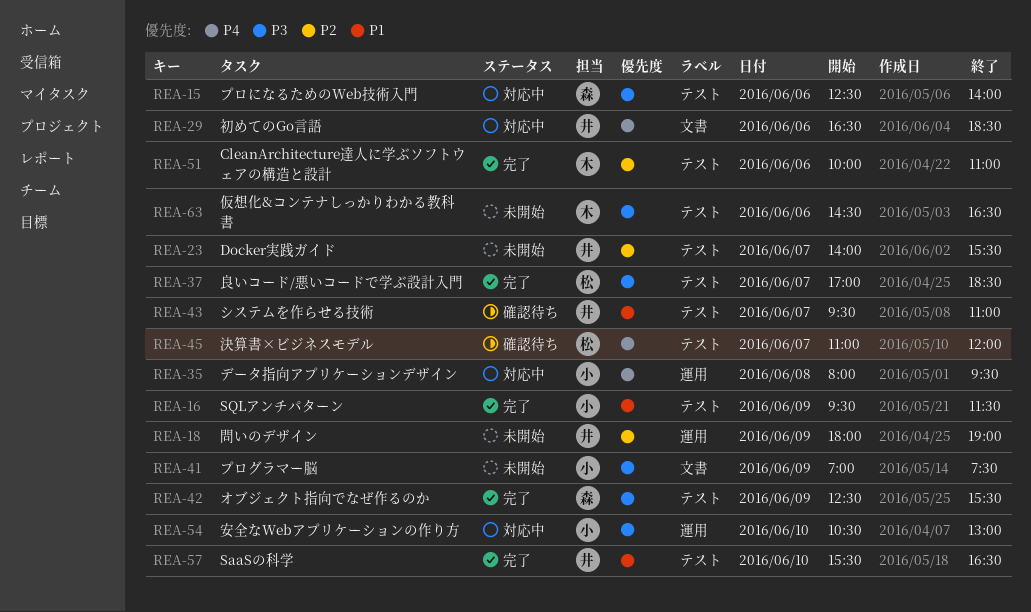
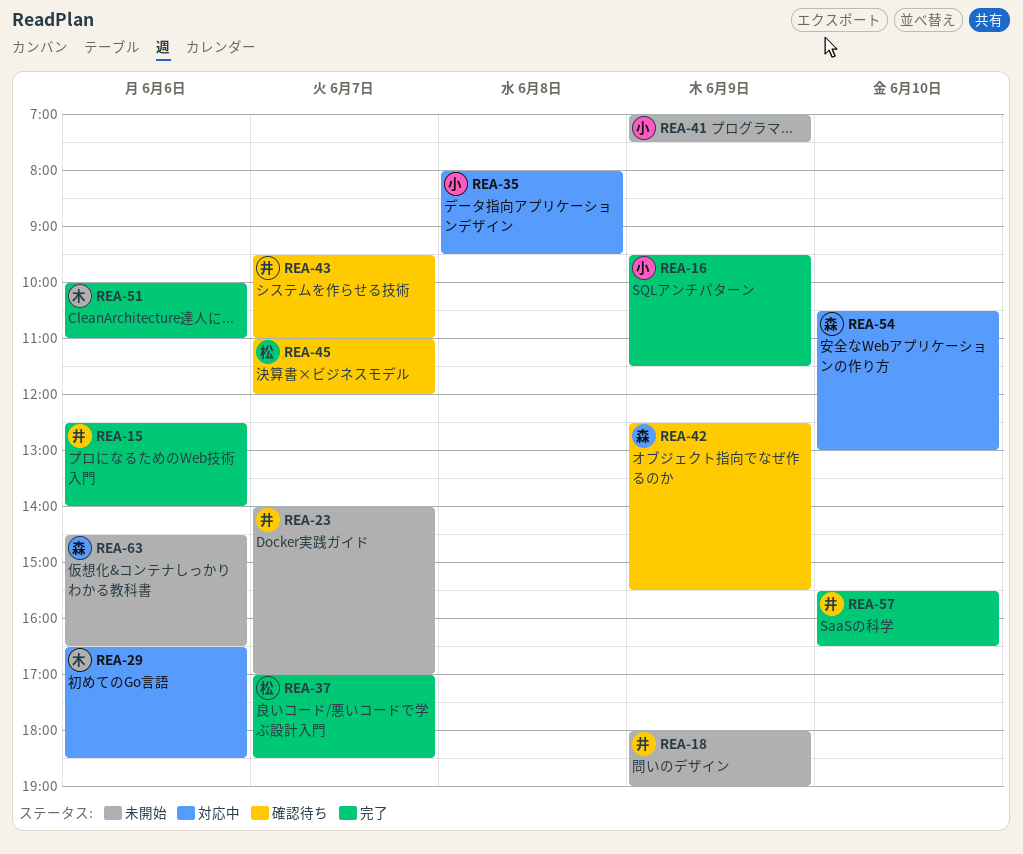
REA-15, status: 対応中 -> 完了
REA-15, owner: 森 -> 井
REA-23, ends: 15:30 -> 17:00
REA-29, owner: 井 -> 木
REA-42, status: 完了 -> 確認待ち
REA-54, owner: 小 -> 森
REA-63, owner: 木 -> 森

